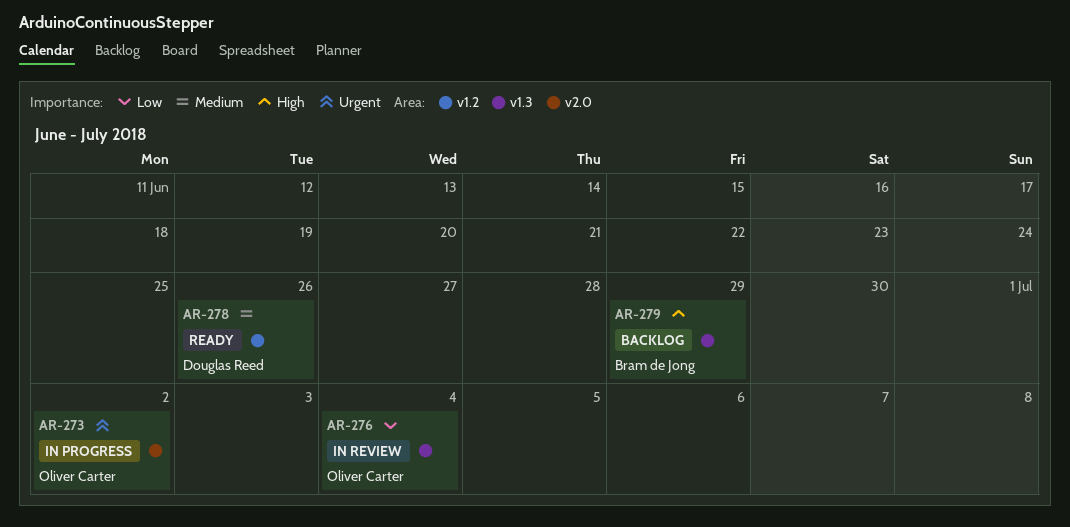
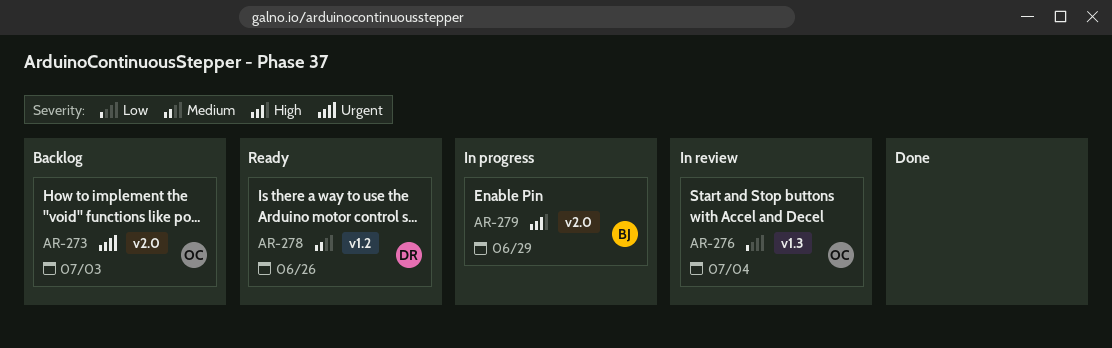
AR-273, status: In progress -> Backlog
AR-273, due: Jul 2 -> Jul 3
AR-279, status: Backlog -> In progress
AR-279, label: v1.3 -> v2.0

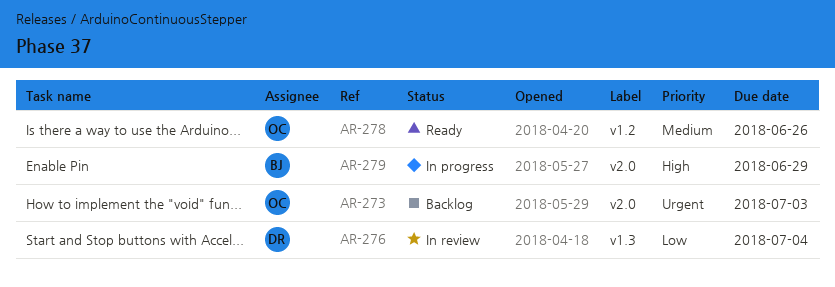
AR-276, owner: OC -> DR
AR-278, owner: DR -> OC

